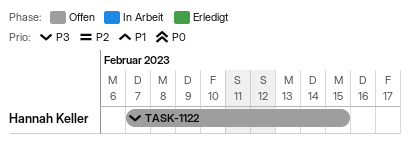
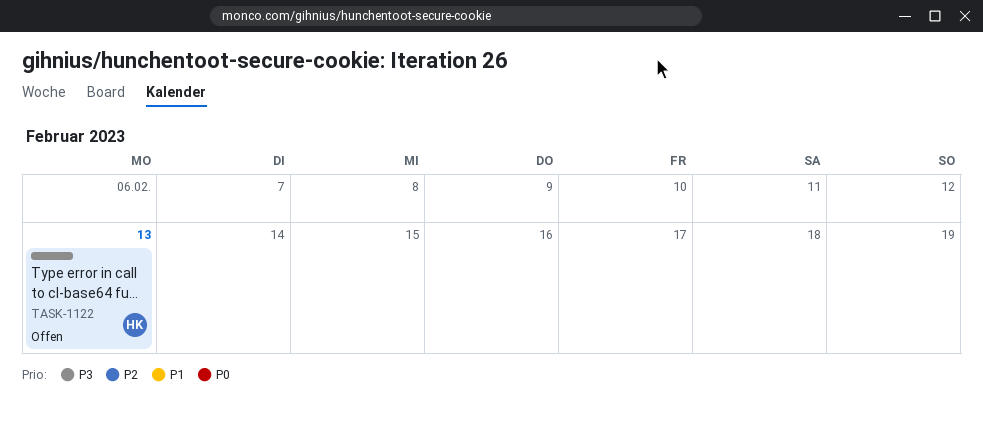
TASK-1122, due: Feb 15 -> Feb 13

